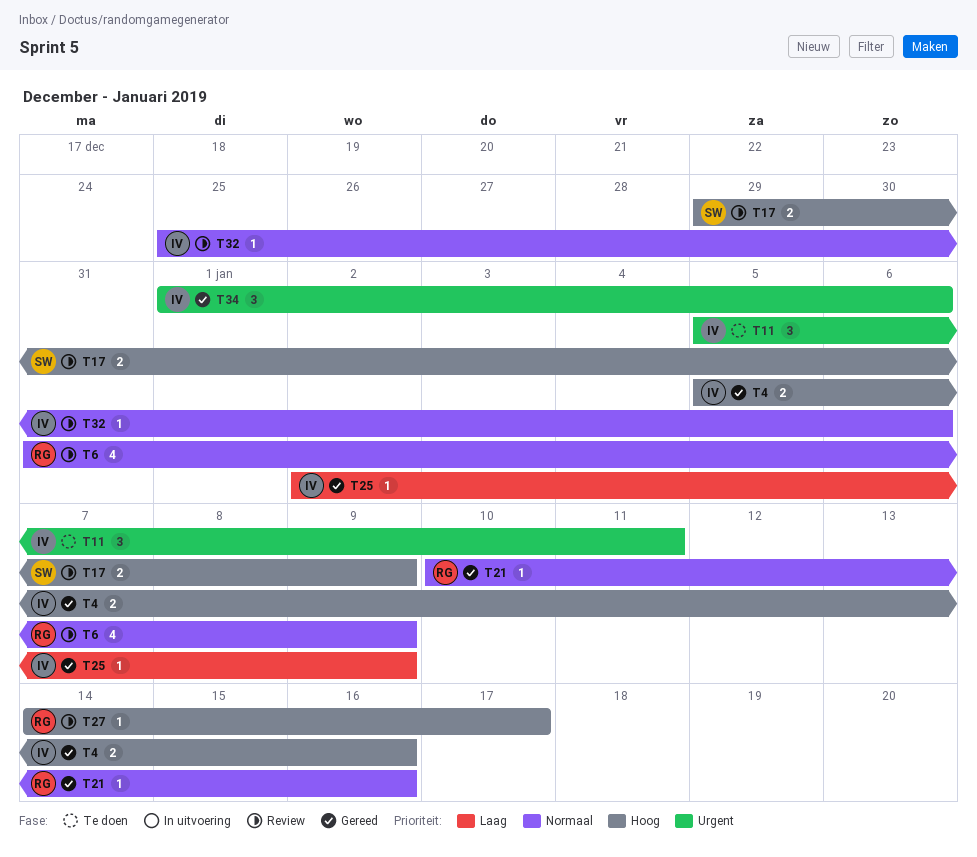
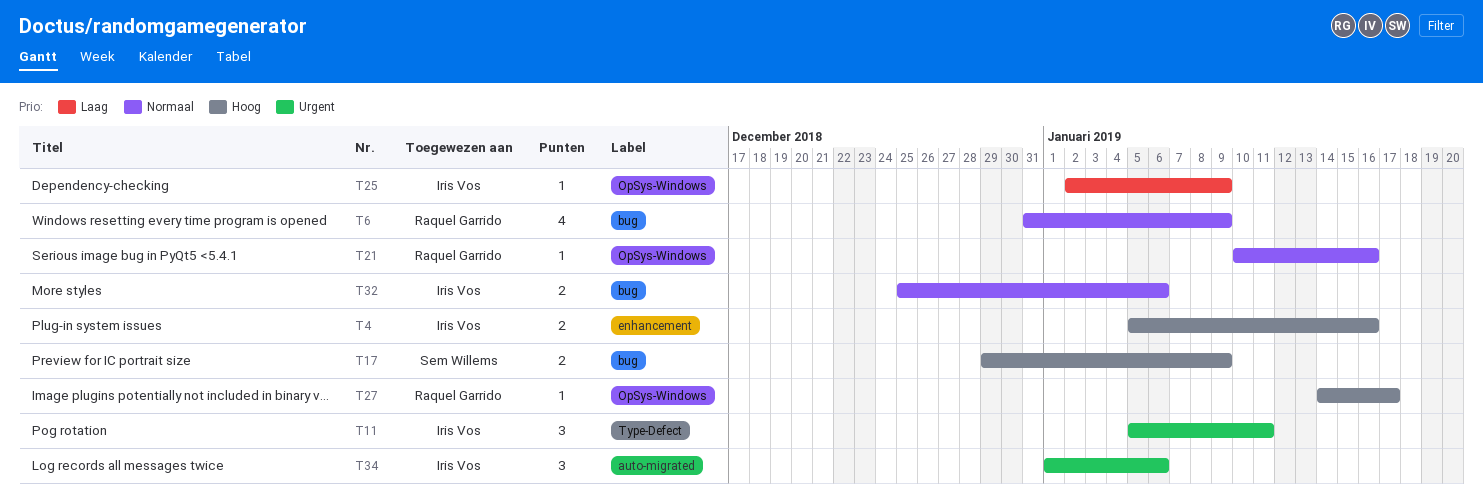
T32, estimate: 1 -> 2

